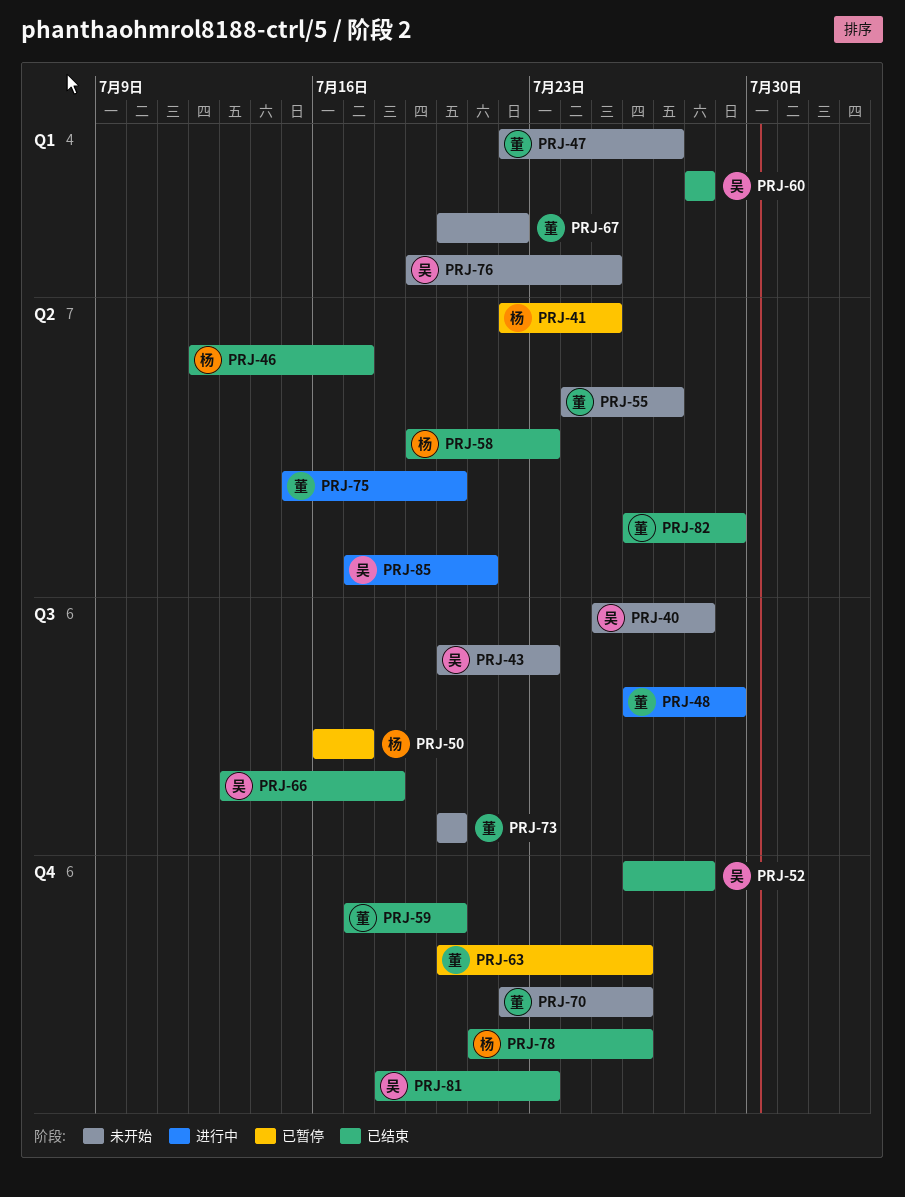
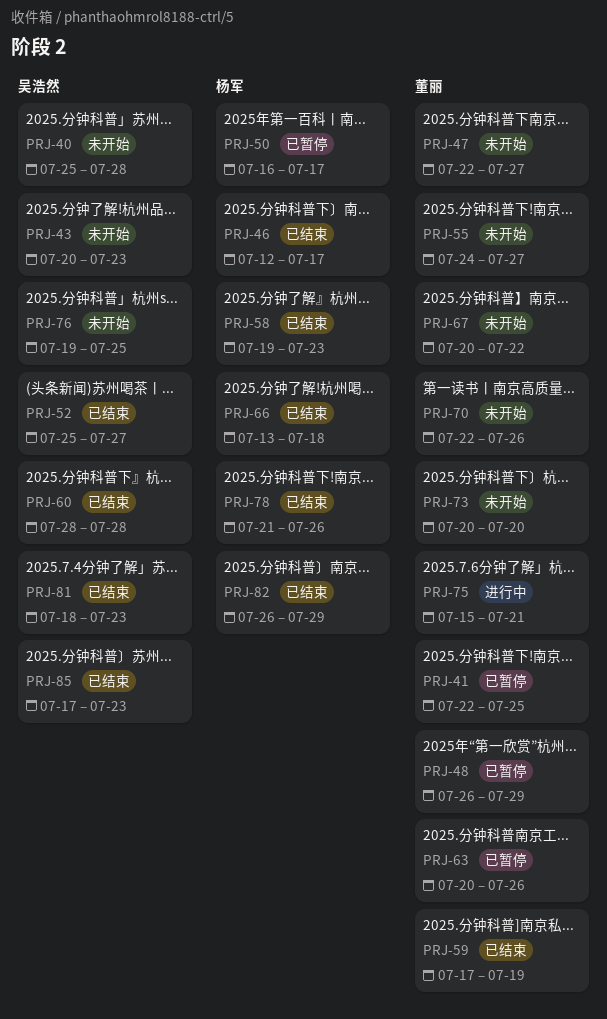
PRJ-41, owner: 杨军 -> 董丽
PRJ-48, status: 进行中 -> 已暂停
PRJ-52, start: Jul 26 -> Jul 25
PRJ-52, due: Jul 28 -> Jul 27
PRJ-59, due: Jul 20 -> Jul 19
PRJ-66, owner: 吴浩然 -> 杨军
PRJ-75, due: Jul 20 -> Jul 21
PRJ-82, owner: 董丽 -> 杨军
PRJ-85, status: 进行中 -> 已结束
PRJ-85, due: Jul 21 -> Jul 23

